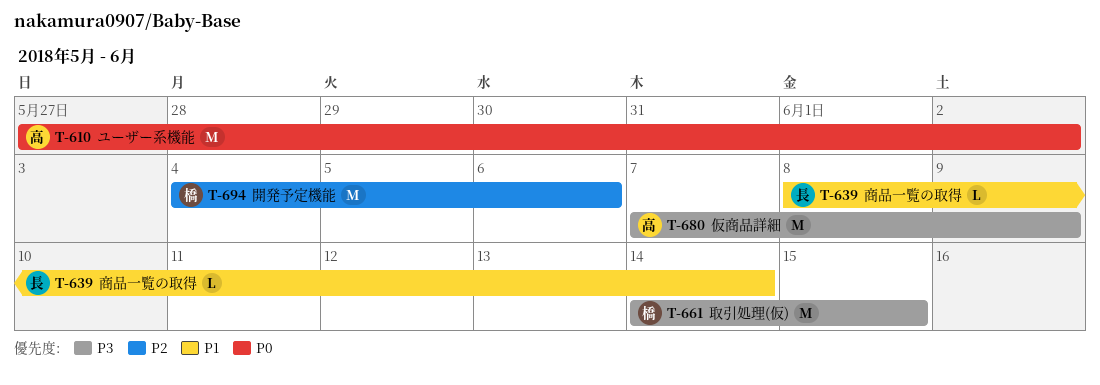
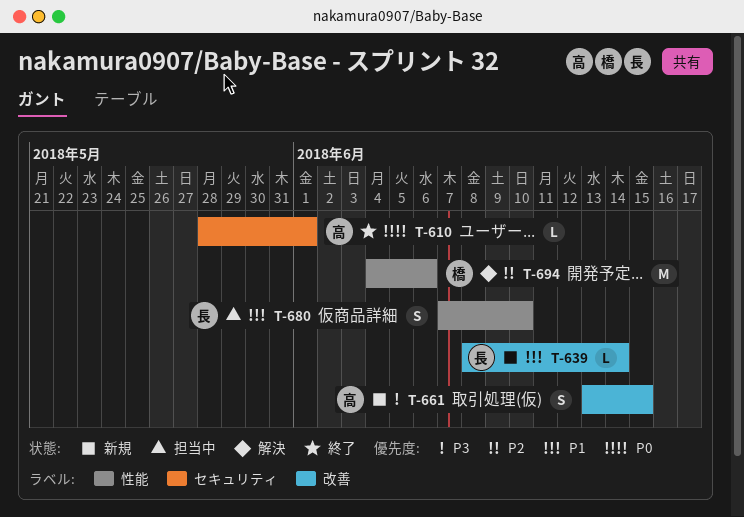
T-610, estimate: M -> L
T-610, start: May 27 -> May 28
T-610, due: Jun 2 -> Jun 1
T-661, owner: 橋 -> 高
T-661, estimate: M -> S
T-661, start: Jun 14 -> Jun 13
T-680, owner: 高 -> 長
T-680, priority: P3 -> P1
T-680, estimate: M -> S
T-680, due: Jun 9 -> Jun 10

